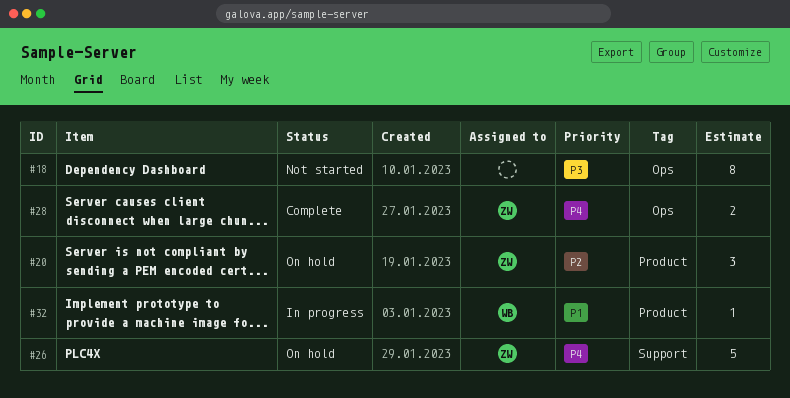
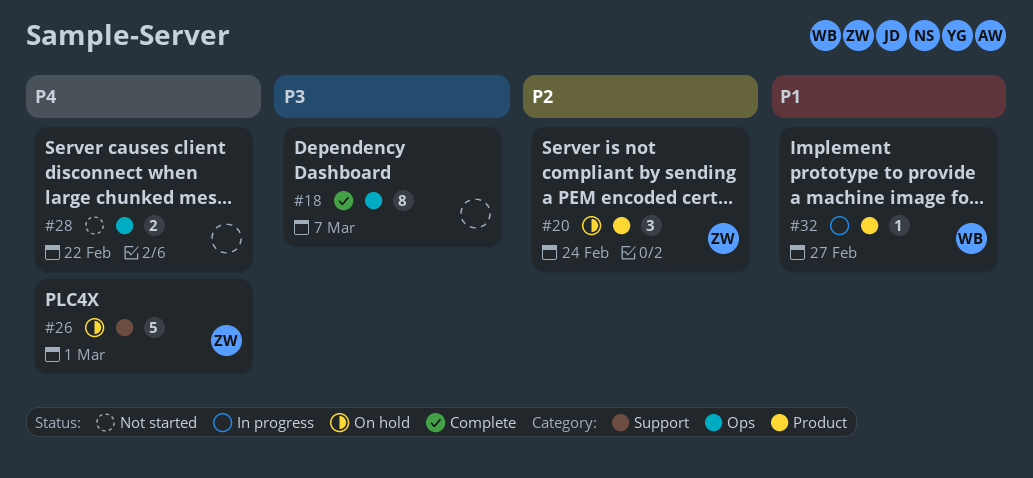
#18, status: Not started -> Complete
#28, status: Complete -> Not started
#28, owner: ZW -> none

